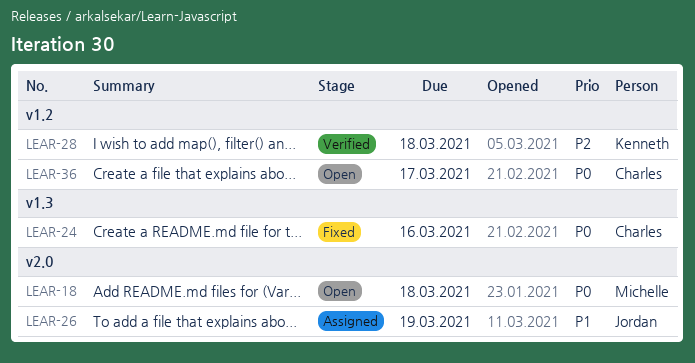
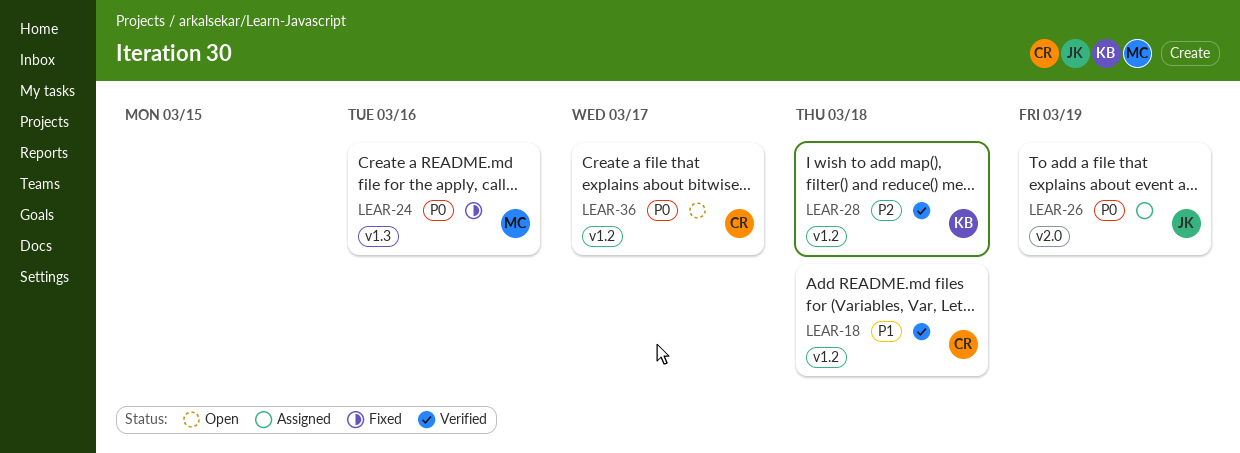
LEAR-18, status: Open -> Verified
LEAR-18, owner: Michelle -> Charles
LEAR-18, priority: P0 -> P1
LEAR-18, label: v2.0 -> v1.2
LEAR-24, owner: Charles -> Michelle
LEAR-26, priority: P1 -> P0

